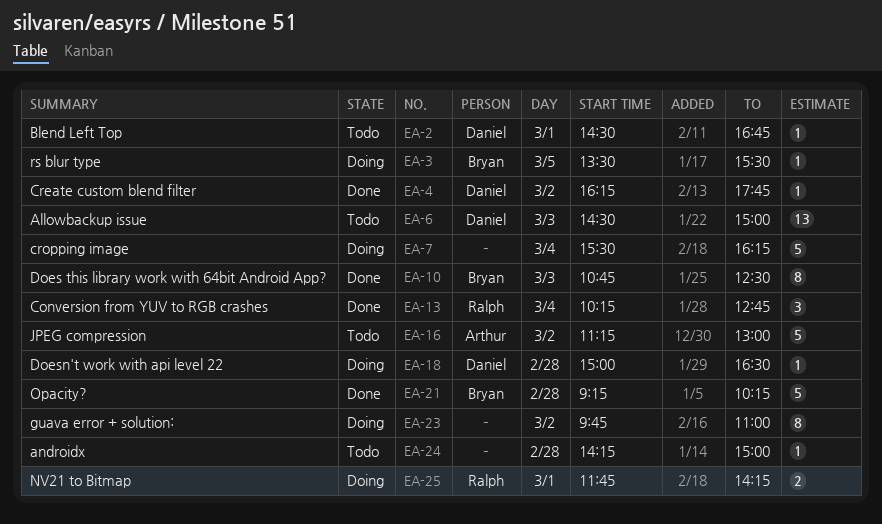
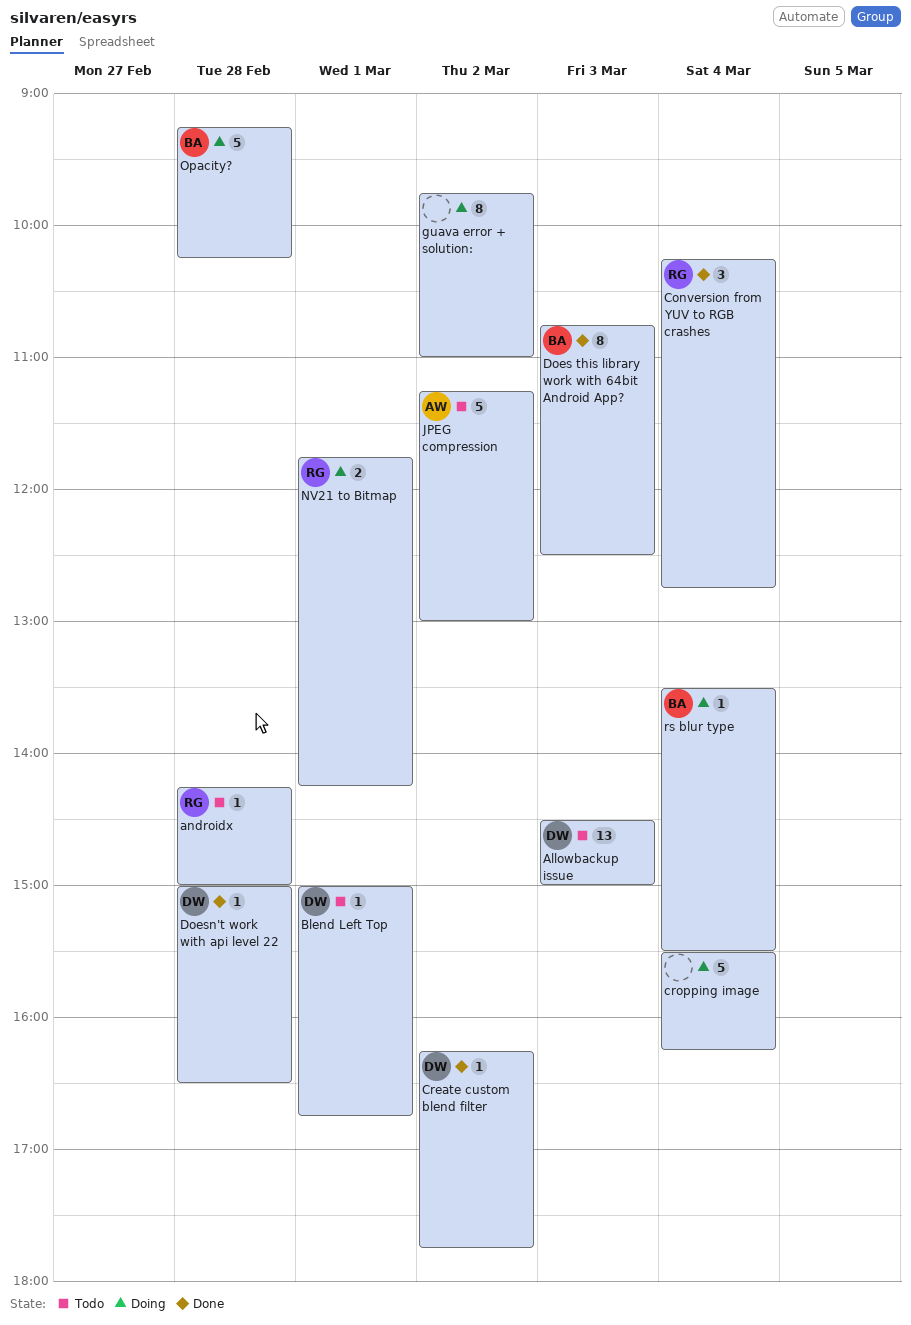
androidx, owner: none -> Ralph
Blend Left Top, begins: 14:30 -> 15:00
Doesn't work with api level 22, status: Doing -> Done
Opacity?, status: Done -> Doing
rs blur type, day: Mar 5 -> Mar 4

